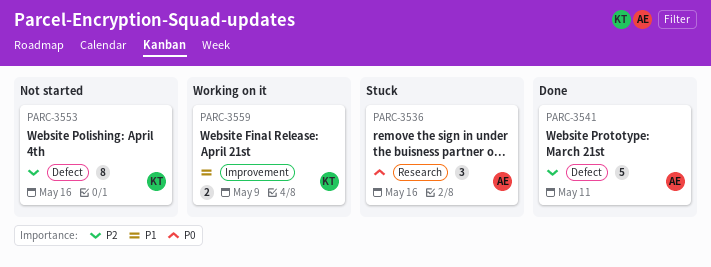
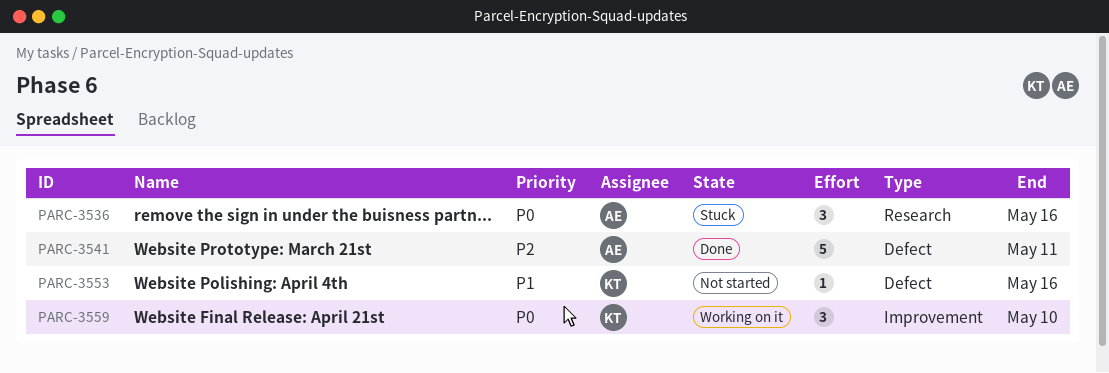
PARC-3553, priority: P2 -> P1
PARC-3553, estimate: 8 -> 1
PARC-3559, priority: P1 -> P0
PARC-3559, estimate: 2 -> 3
PARC-3559, due: May 9 -> May 10

